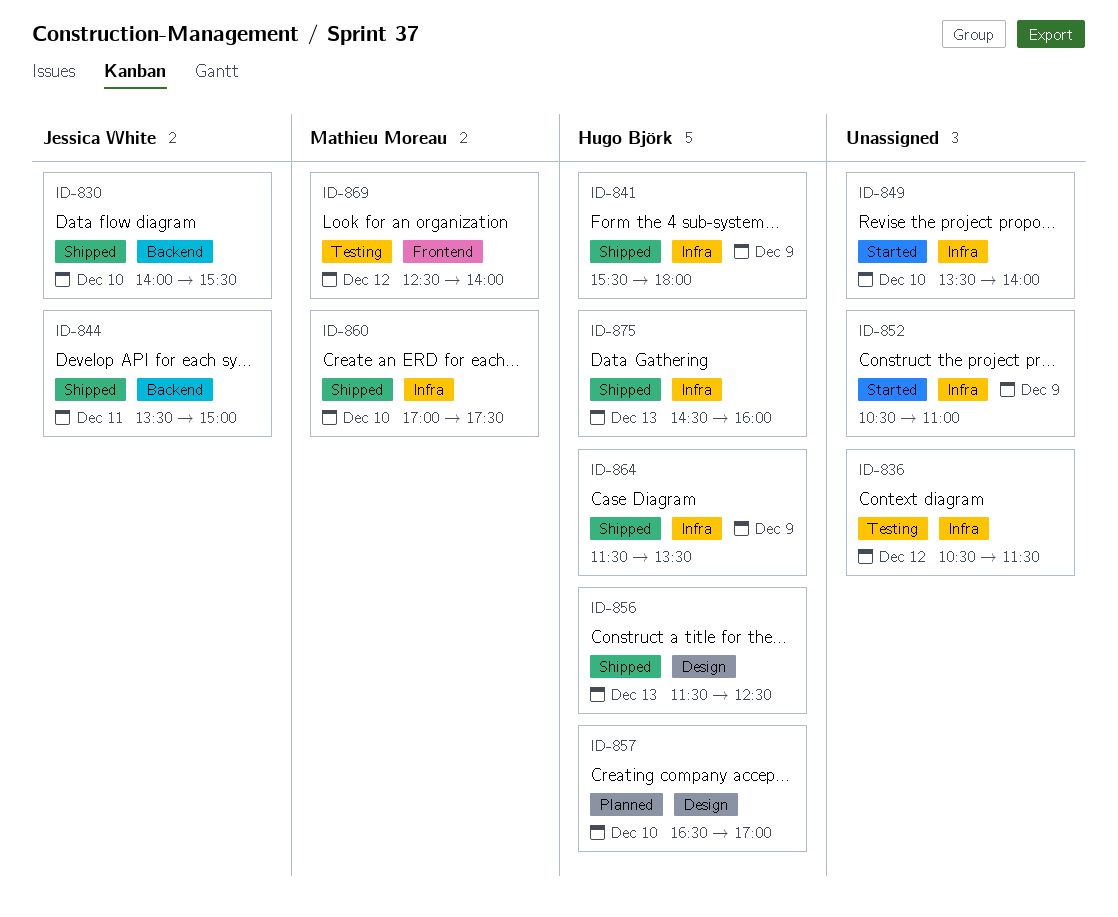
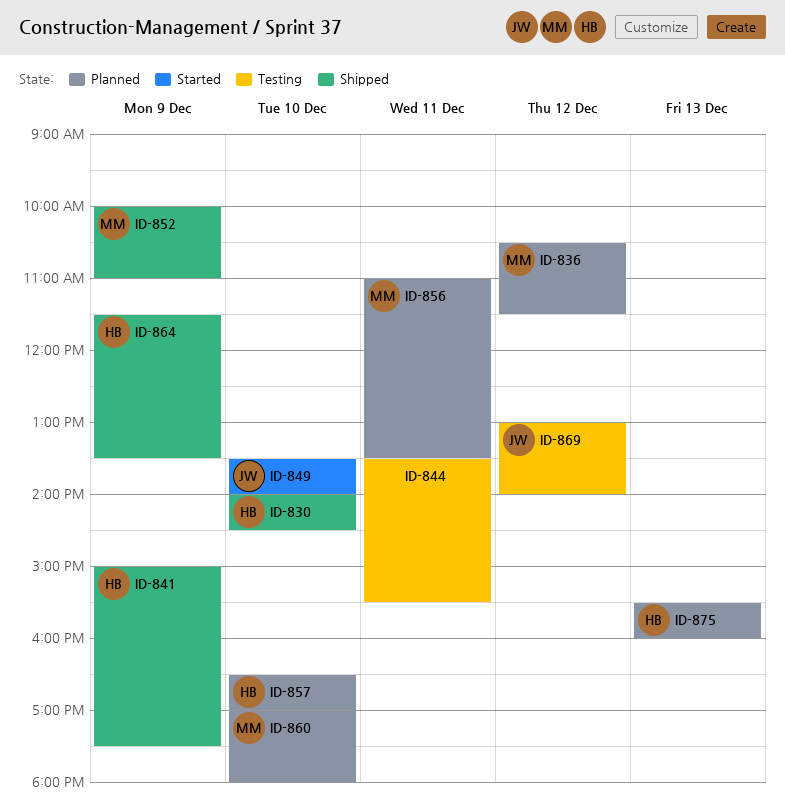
ID-830, owner: Jessica White -> Hugo Björk
ID-830, ends: 15:30 -> 14:30
ID-836, status: Testing -> Planned
ID-836, owner: none -> Mathieu Moreau
ID-841, begins: 15:30 -> 15:00
ID-841, ends: 18:00 -> 17:30
ID-844, status: Shipped -> Testing
ID-844, owner: Jessica White -> none
ID-844, ends: 15:00 -> 15:30
ID-849, owner: none -> Jessica White
ID-852, status: Started -> Shipped
ID-852, owner: none -> Mathieu Moreau
ID-852, begins: 10:30 -> 10:00
ID-856, status: Shipped -> Planned
ID-856, owner: Hugo Björk -> Mathieu Moreau
ID-856, day: Dec 13 -> Dec 11
ID-856, begins: 11:30 -> 11:00
ID-856, ends: 12:30 -> 13:30
ID-860, status: Shipped -> Planned
ID-860, ends: 17:30 -> 18:00
ID-869, owner: Mathieu Moreau -> Jessica White
ID-869, begins: 12:30 -> 13:00
ID-875, status: Shipped -> Planned
ID-875, begins: 14:30 -> 15:30

